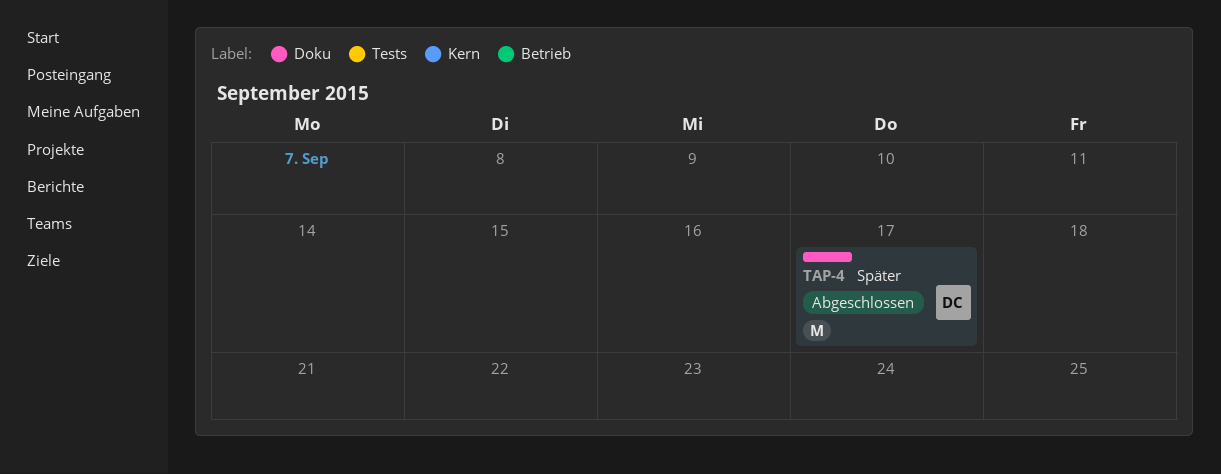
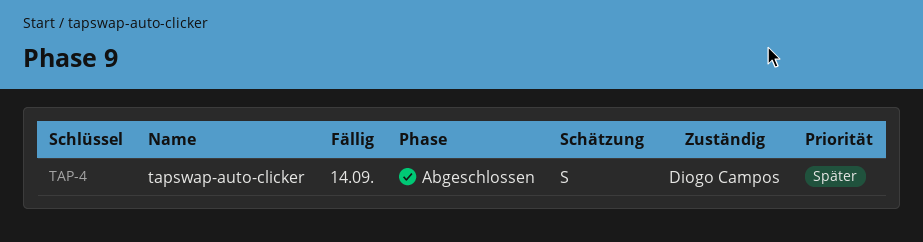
TAP-4, estimate: M -> S
TAP-4, due: Sep 17 -> Sep 14

